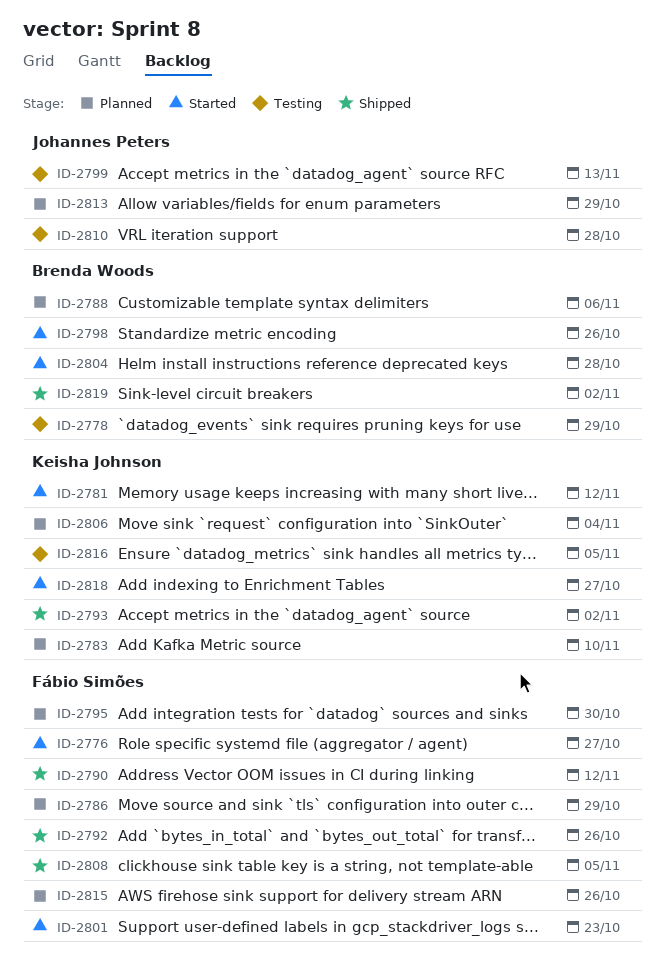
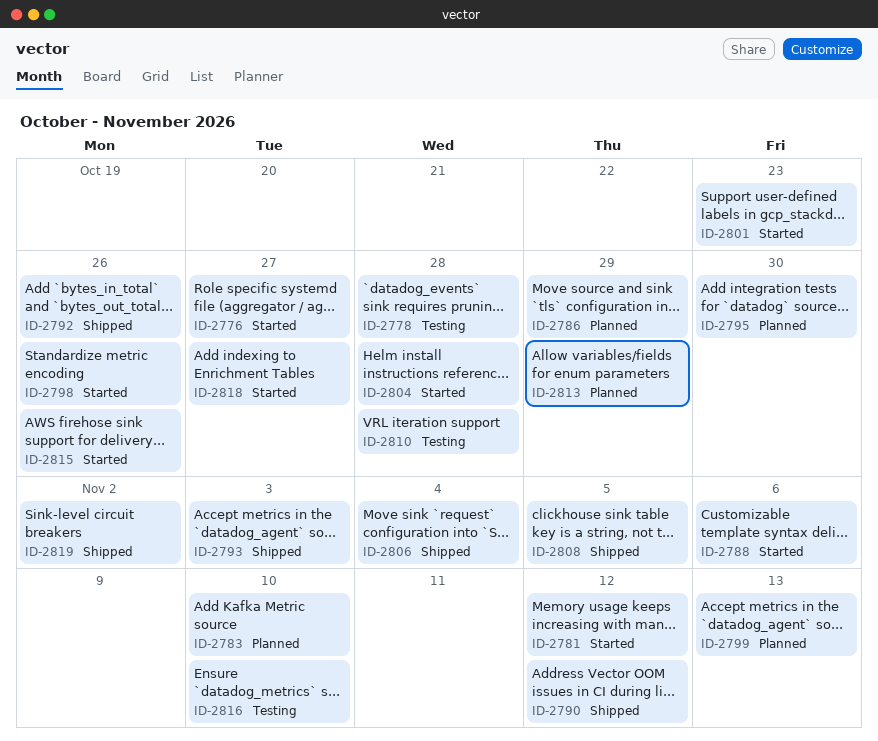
ID-2778, due: Oct 29 -> Oct 28
ID-2788, status: Planned -> Started
ID-2793, due: Nov 2 -> Nov 3
ID-2799, status: Testing -> Planned
ID-2806, status: Planned -> Shipped
ID-2815, status: Planned -> Started
ID-2816, due: Nov 5 -> Nov 10

